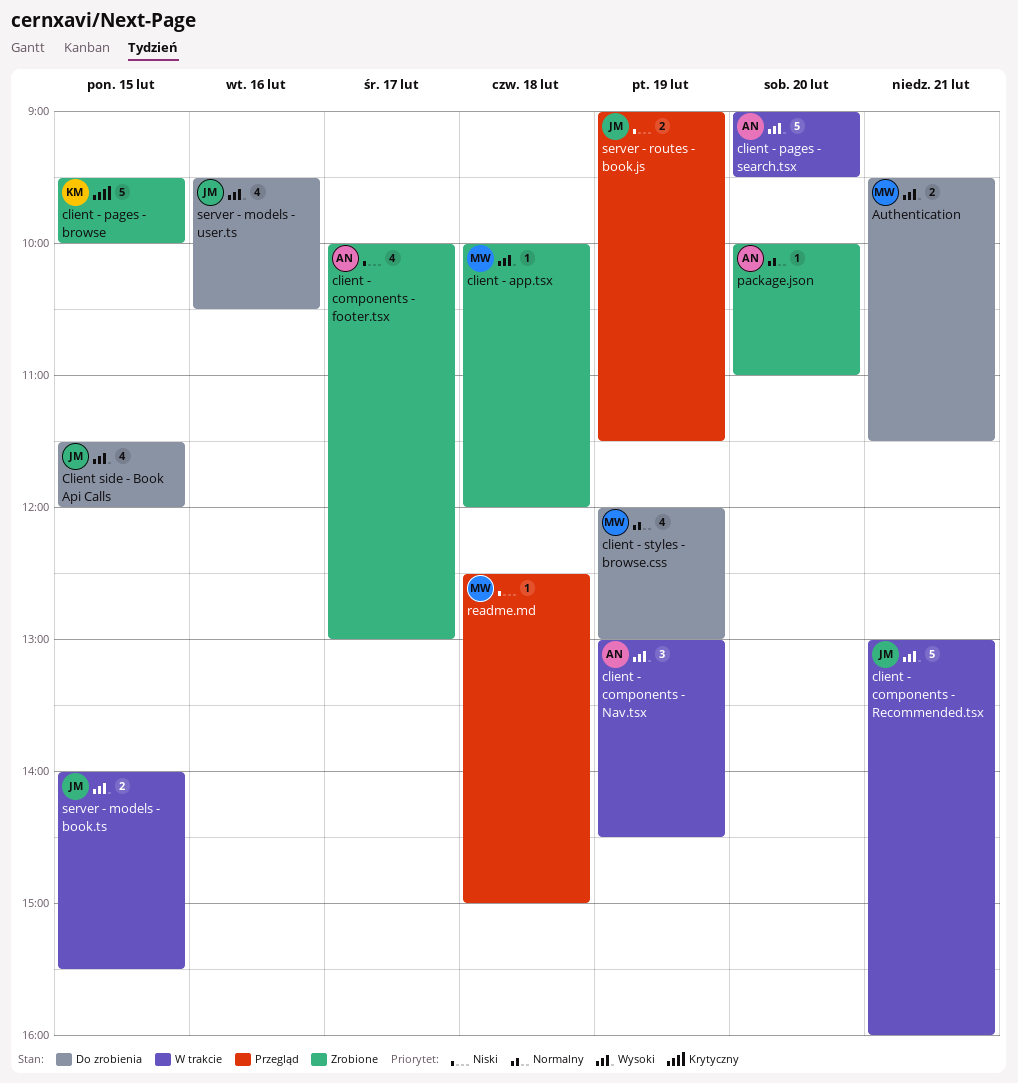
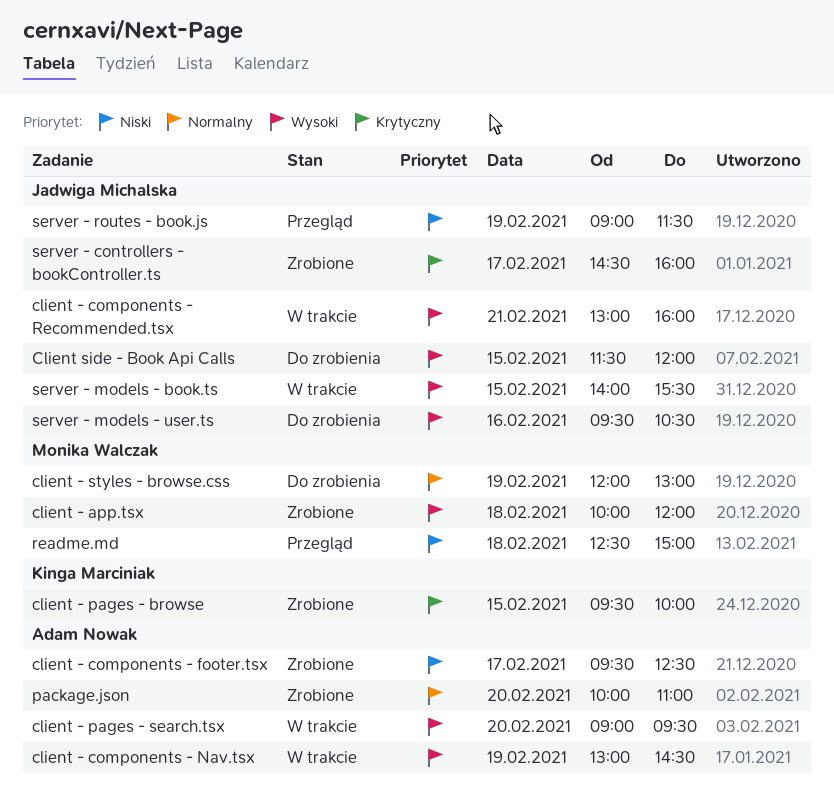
Authentication: present -> none
client - components - footer.tsx, begins: 10:00 -> 09:30
client - components - footer.tsx, ends: 13:00 -> 12:30
server - controllers - bookController.ts: none -> present

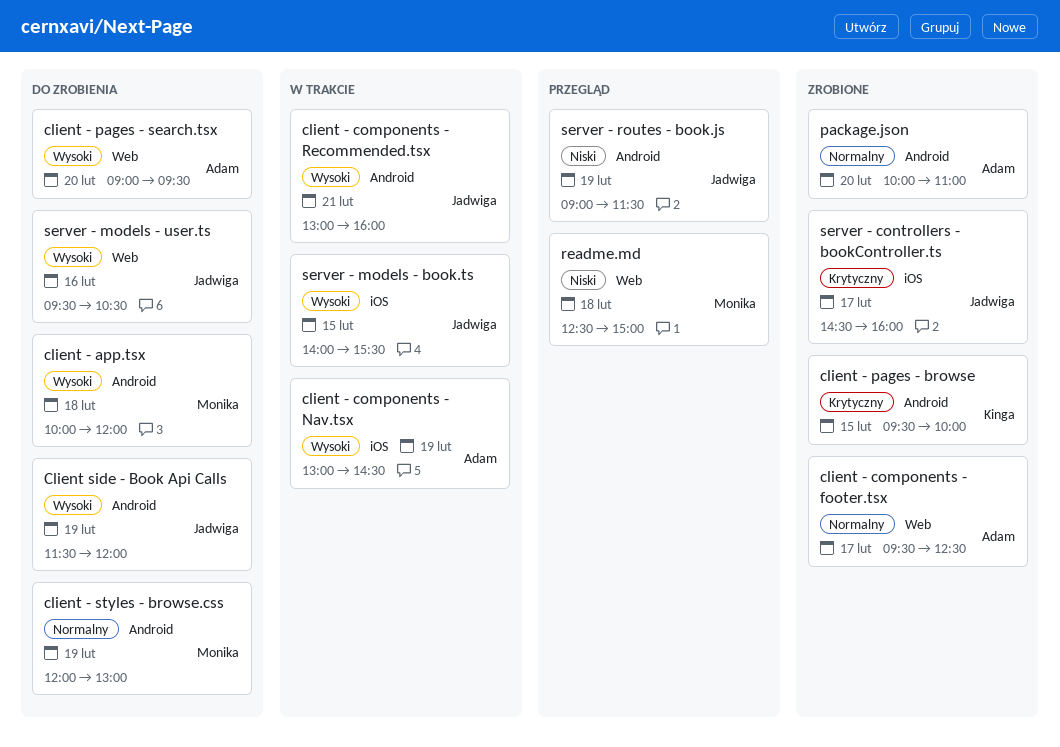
client - app.tsx, status: Zrobione -> Do zrobienia
client - components - footer.tsx, priority: Niski -> Normalny
client - pages - search.tsx, status: W trakcie -> Do zrobienia
Client side - Book Api Calls, day: Feb 15 -> Feb 19

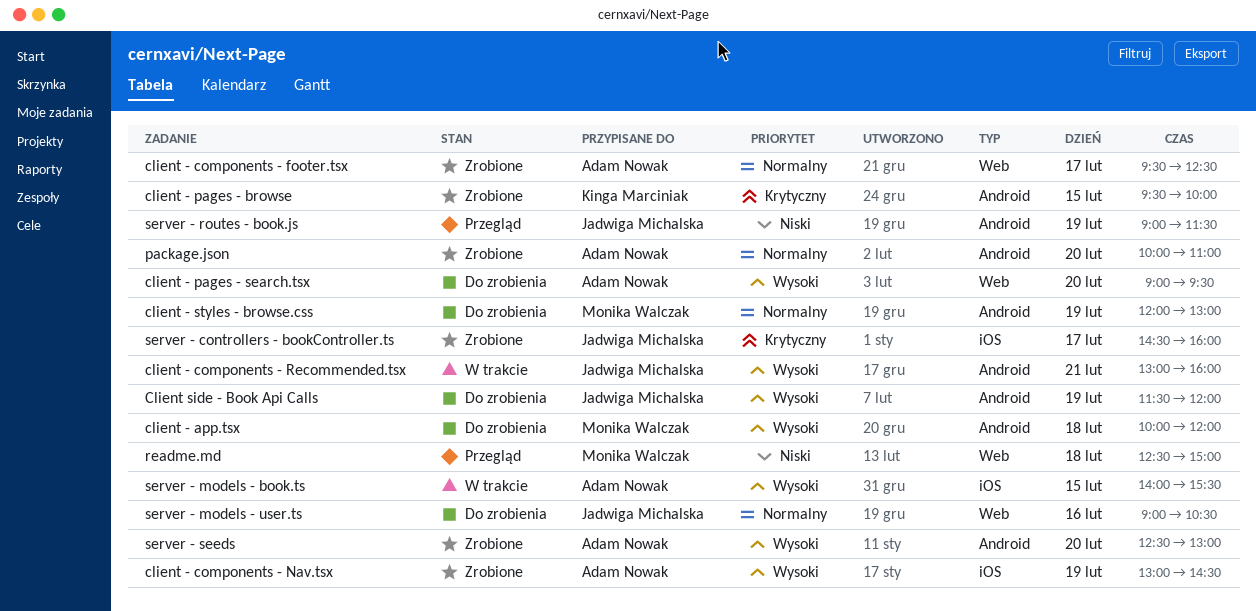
client - components - Nav.tsx, status: W trakcie -> Zrobione
server - models - book.ts, owner: Jadwiga Michalska -> Adam Nowak
server - models - user.ts, priority: Wysoki -> Normalny
server - models - user.ts, begins: 09:30 -> 09:00
server - seeds: none -> present

